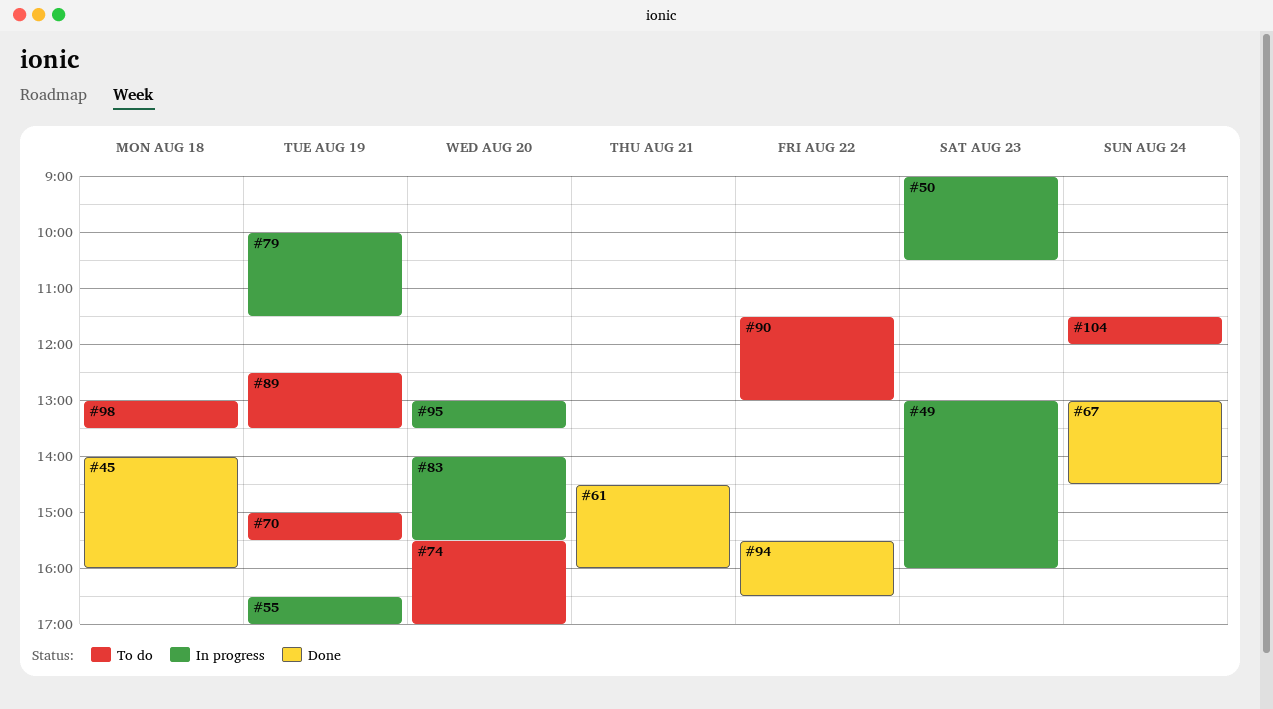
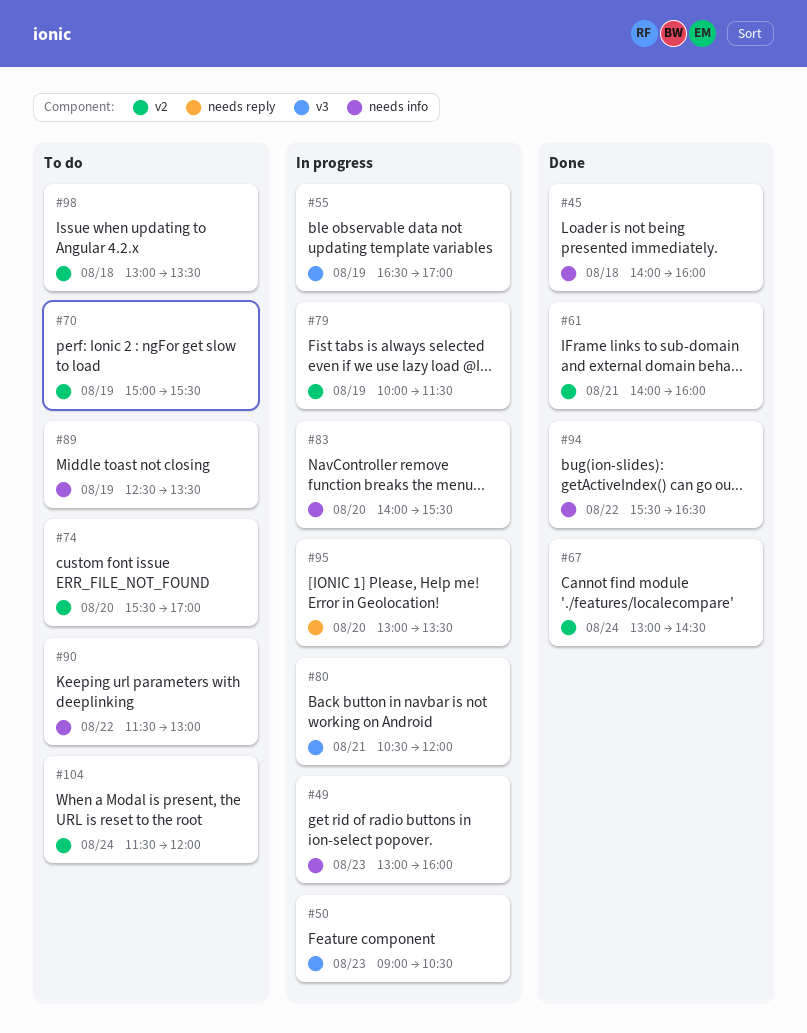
#61, begins: 14:30 -> 14:00
#80: none -> present

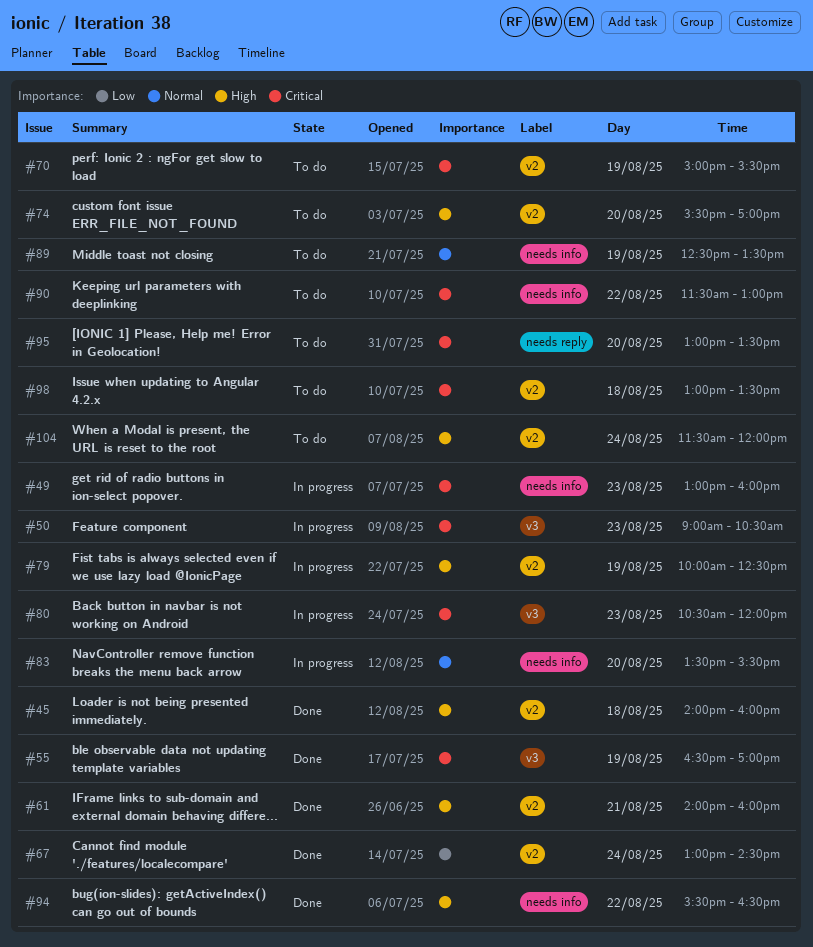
#45, label: needs info -> v2
#55, status: In progress -> Done
#79, ends: 11:30 -> 12:30
#80, day: Aug 21 -> Aug 23
#83, begins: 14:00 -> 13:30
#95, status: In progress -> To do

